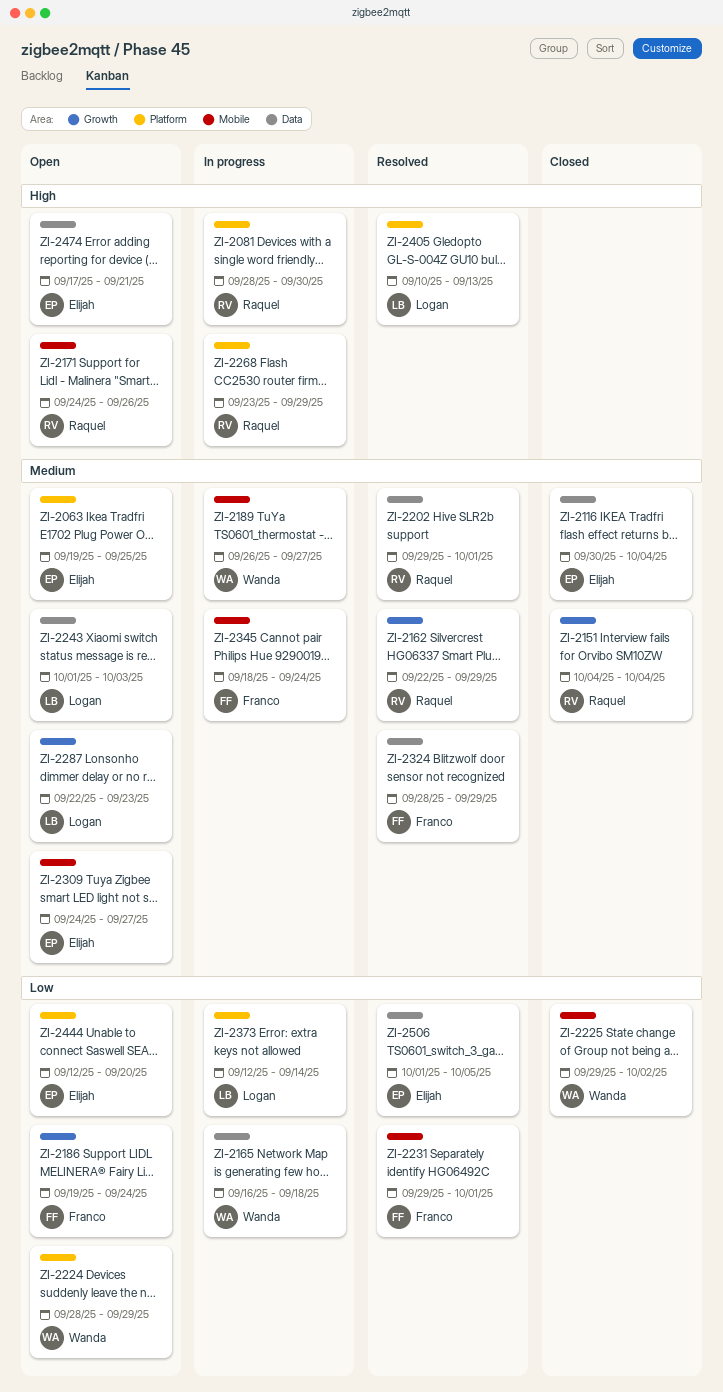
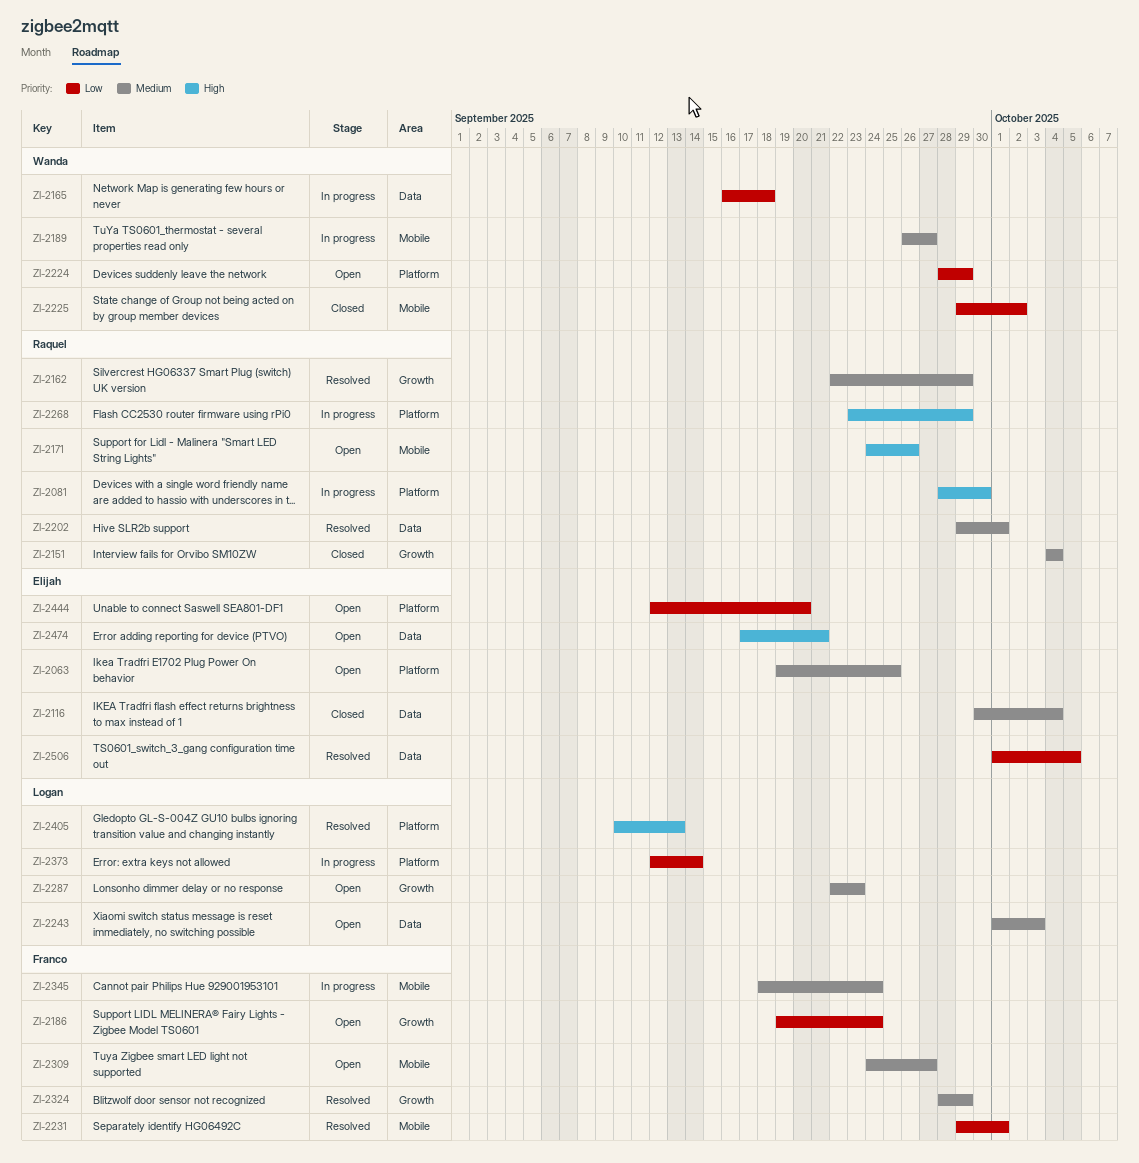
ZI-2309, owner: Elijah -> Franco
ZI-2324, label: Data -> Growth

